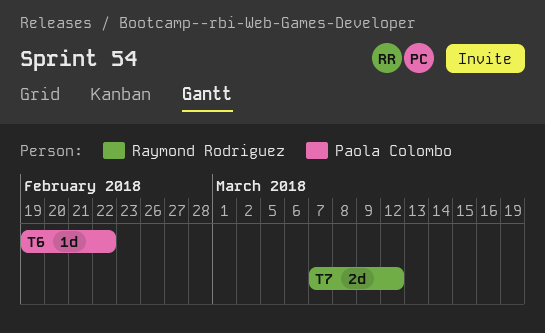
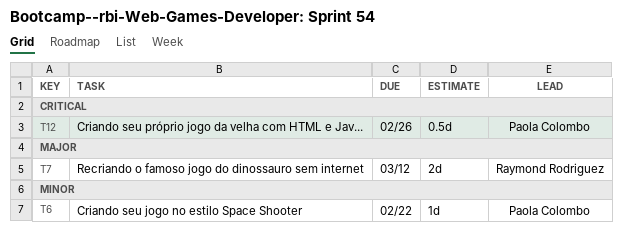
T12: none -> present

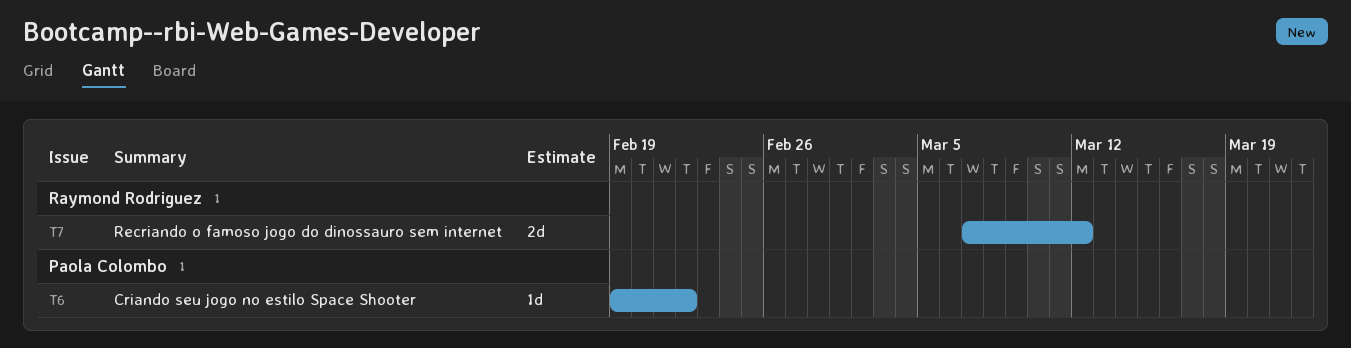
T12: present -> none

